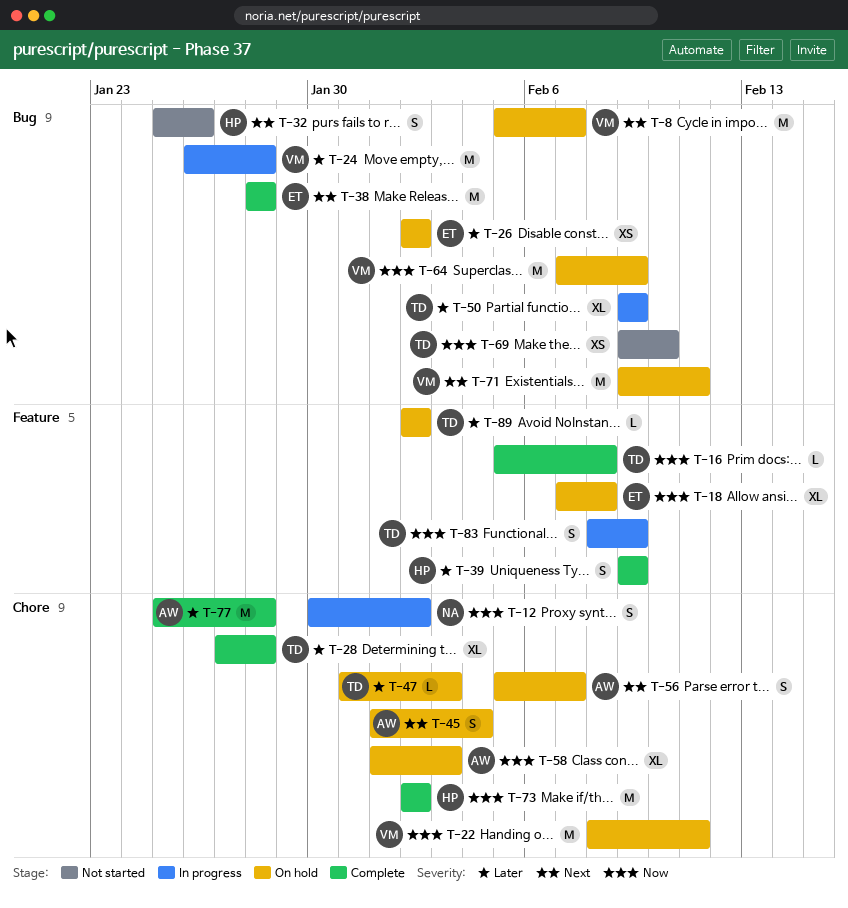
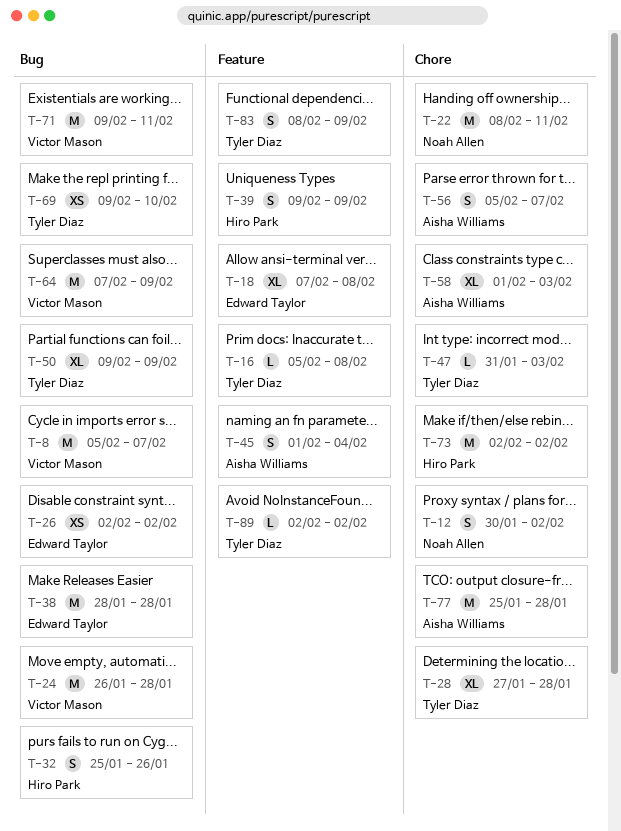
T-22, owner: Victor Mason -> Noah Allen
T-45, label: Chore -> Feature

